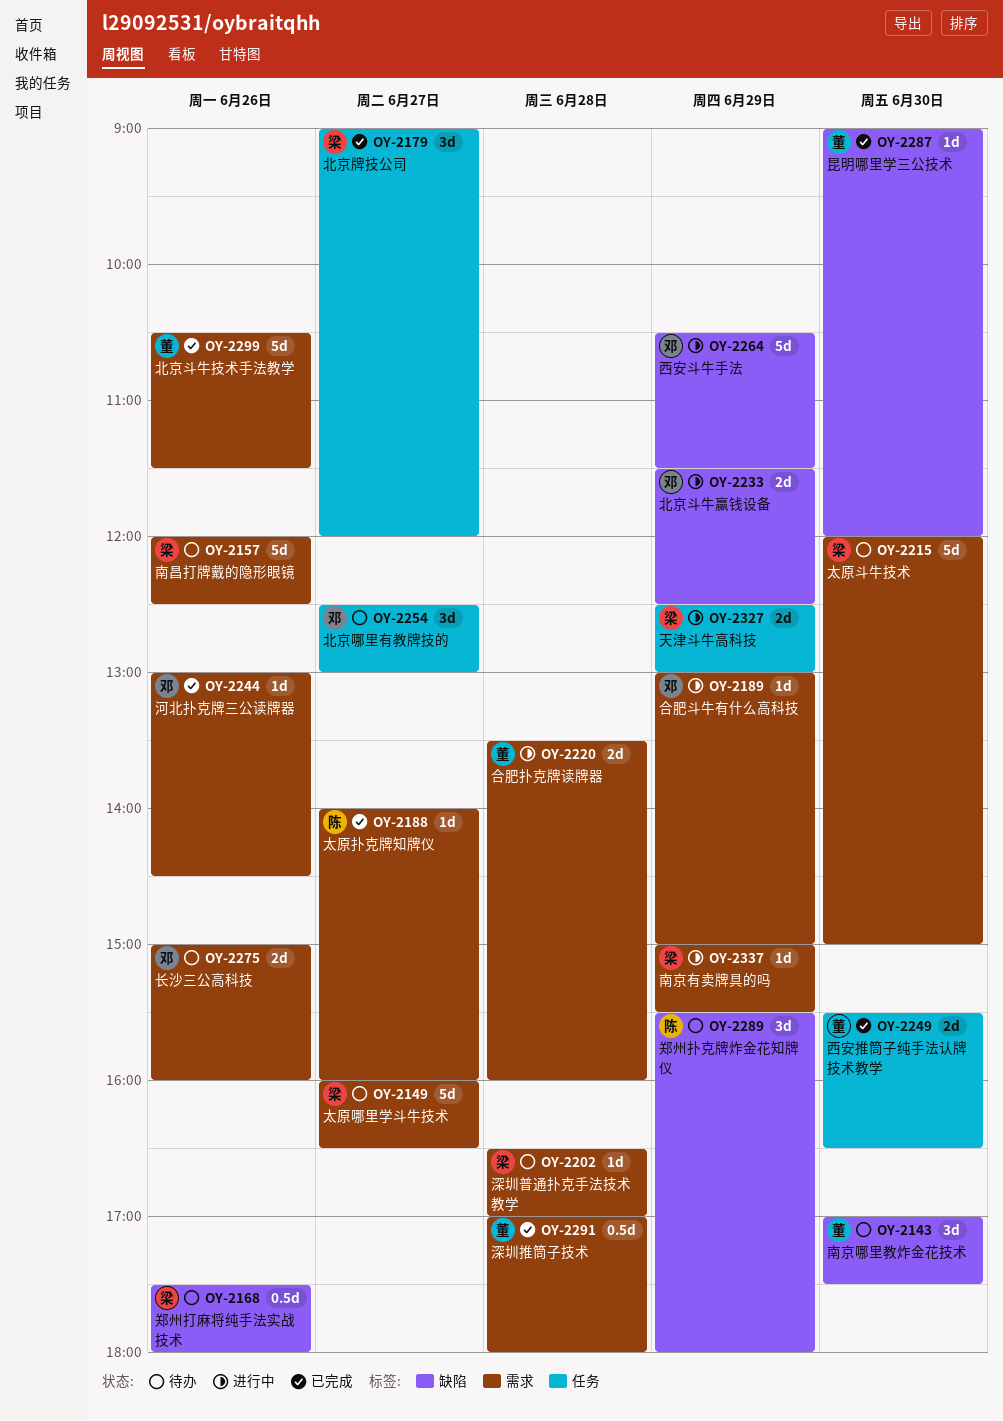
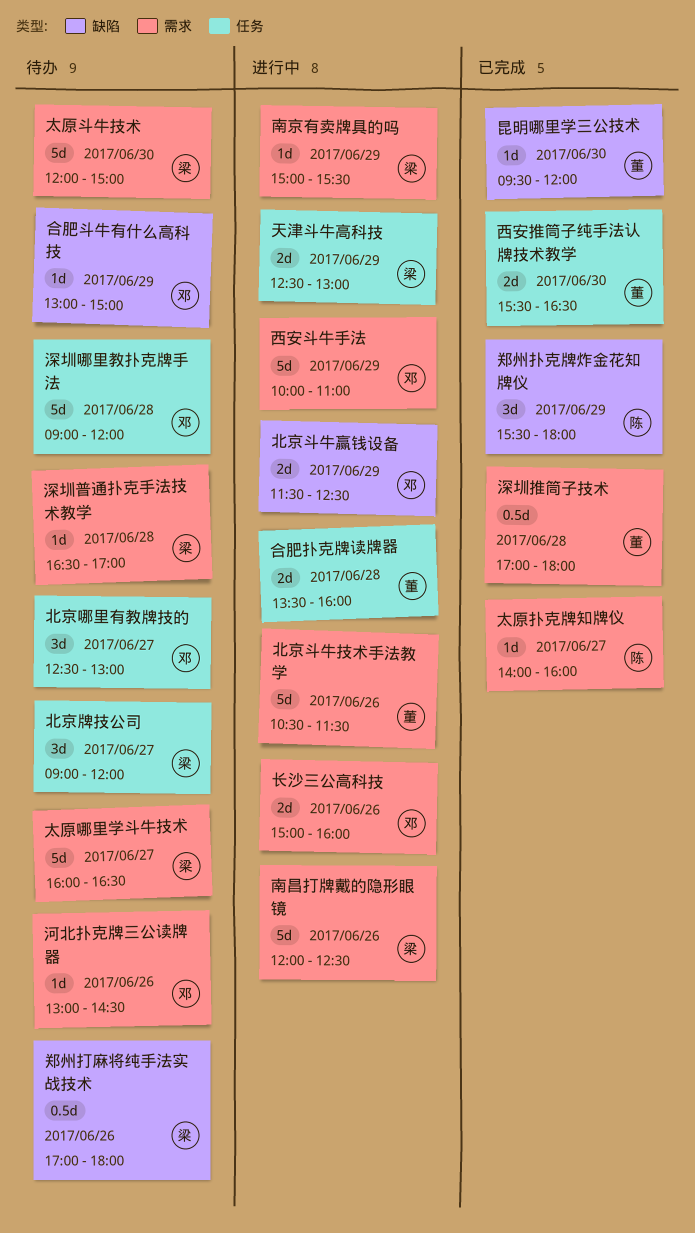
北京斗牛技术手法教学, status: 已完成 -> 进行中
北京牌技公司, status: 已完成 -> 待办
南京哪里教炸金花技术: present -> none
南昌打牌戴的隐形眼镜, status: 待办 -> 进行中
合肥扑克牌读牌器, label: 需求 -> 任务
合肥斗牛有什么高科技, status: 进行中 -> 待办
合肥斗牛有什么高科技, label: 需求 -> 缺陷
昆明哪里学三公技术, begins: 09:00 -> 09:30
河北扑克牌三公读牌器, status: 已完成 -> 待办
深圳哪里教扑克牌手法: none -> present
西安斗牛手法, label: 缺陷 -> 需求
西安斗牛手法, begins: 10:30 -> 10:00
西安斗牛手法, ends: 11:30 -> 11:00
郑州扑克牌炸金花知牌仪, status: 待办 -> 已完成
郑州打麻将纯手法实战技术, begins: 17:30 -> 17:00
长沙三公高科技, status: 待办 -> 进行中

